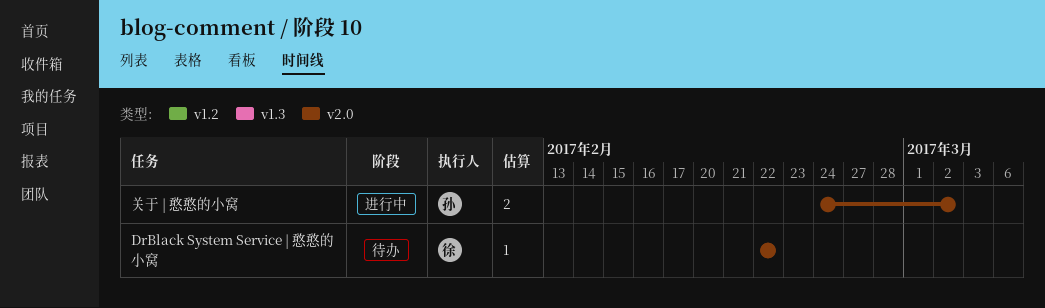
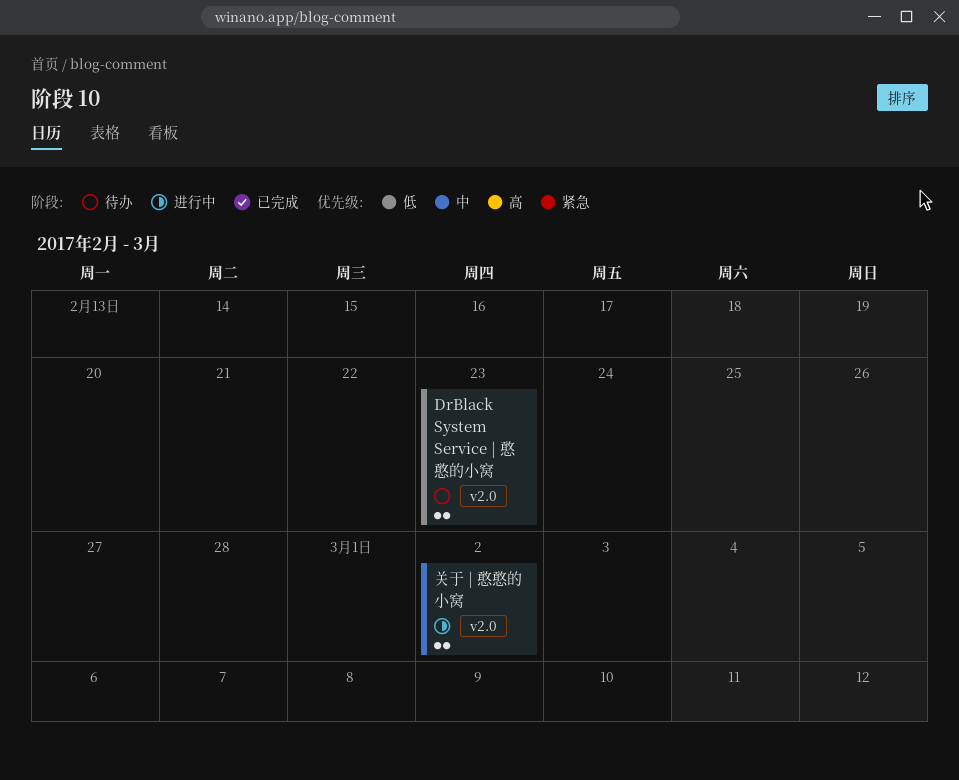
DrBlack System Service | 憨憨的小窝, estimate: 1 -> 2
DrBlack System Service | 憨憨的小窝, due: Feb 22 -> Feb 23

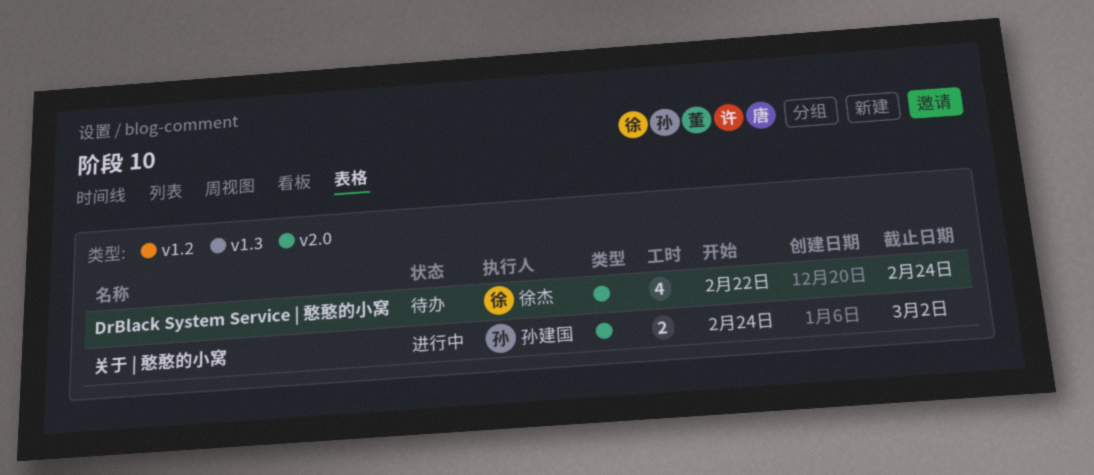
DrBlack System Service | 憨憨的小窝, estimate: 2 -> 4
DrBlack System Service | 憨憨的小窝, due: Feb 23 -> Feb 24

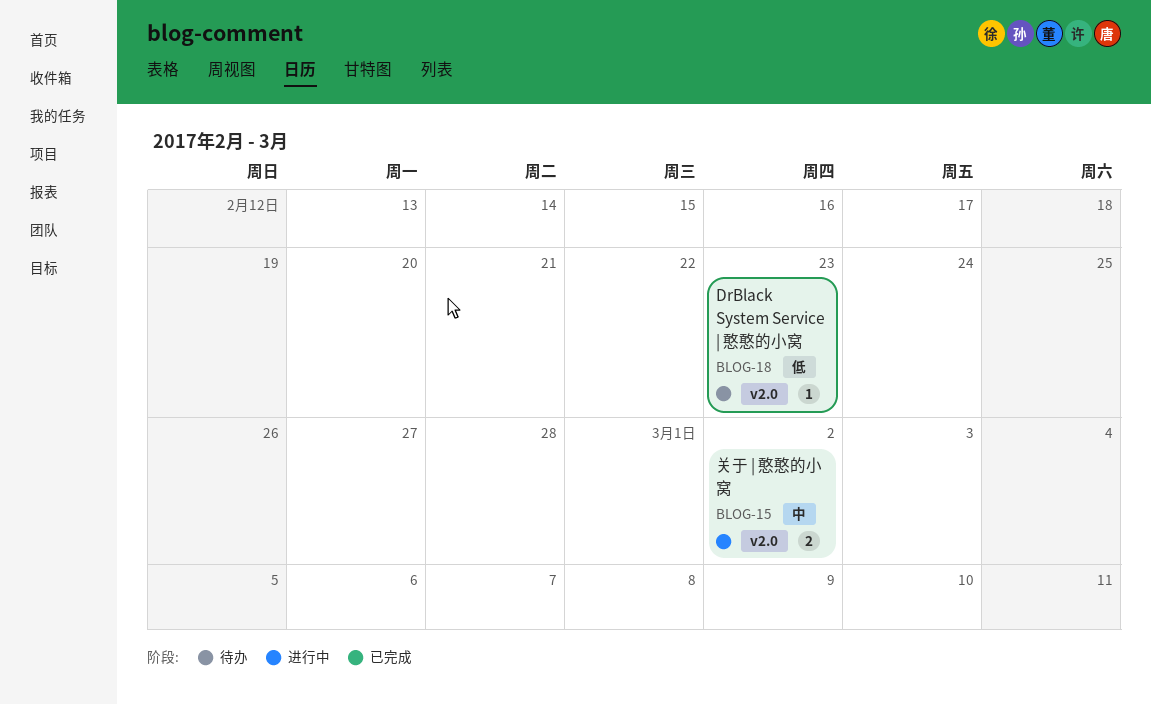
DrBlack System Service | 憨憨的小窝, estimate: 4 -> 1
DrBlack System Service | 憨憨的小窝, due: Feb 24 -> Feb 23

